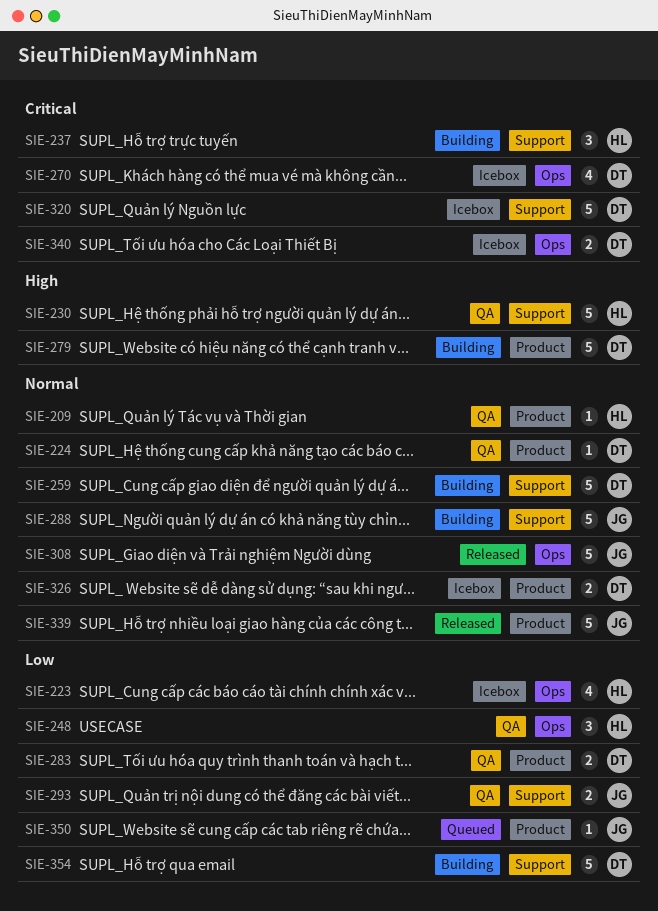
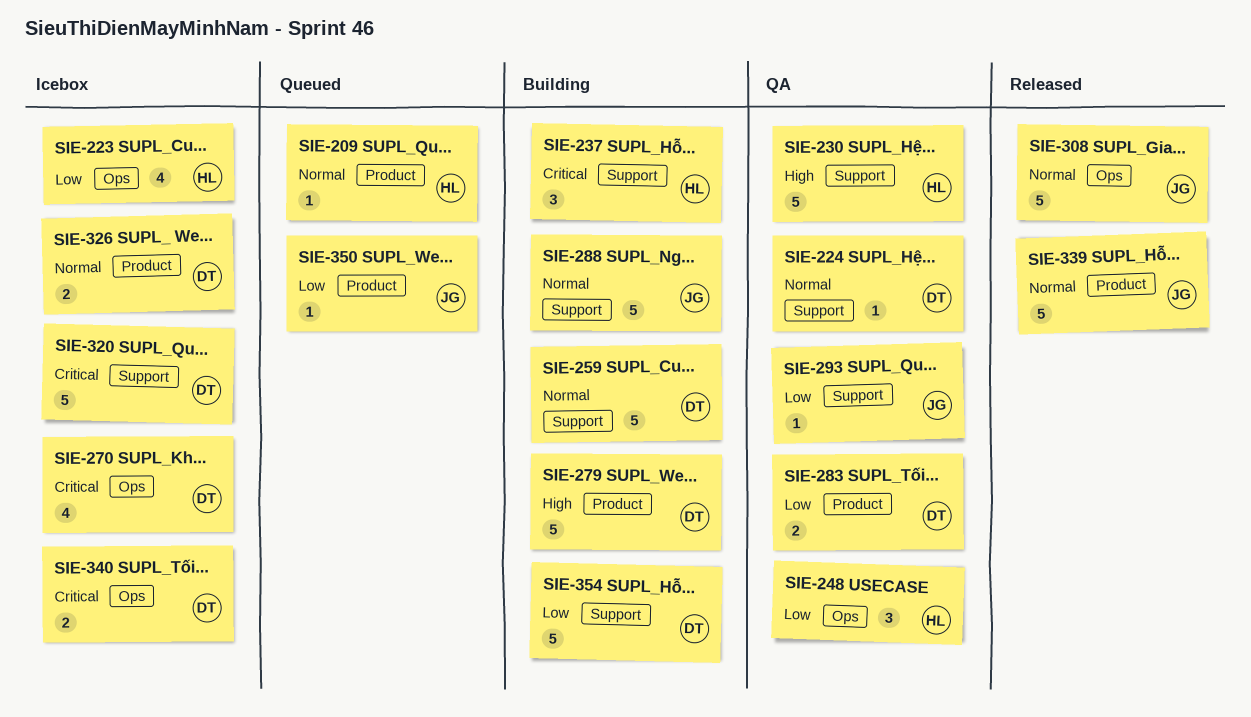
SIE-209, status: QA -> Queued
SIE-224, label: Product -> Support
SIE-293, estimate: 2 -> 1

